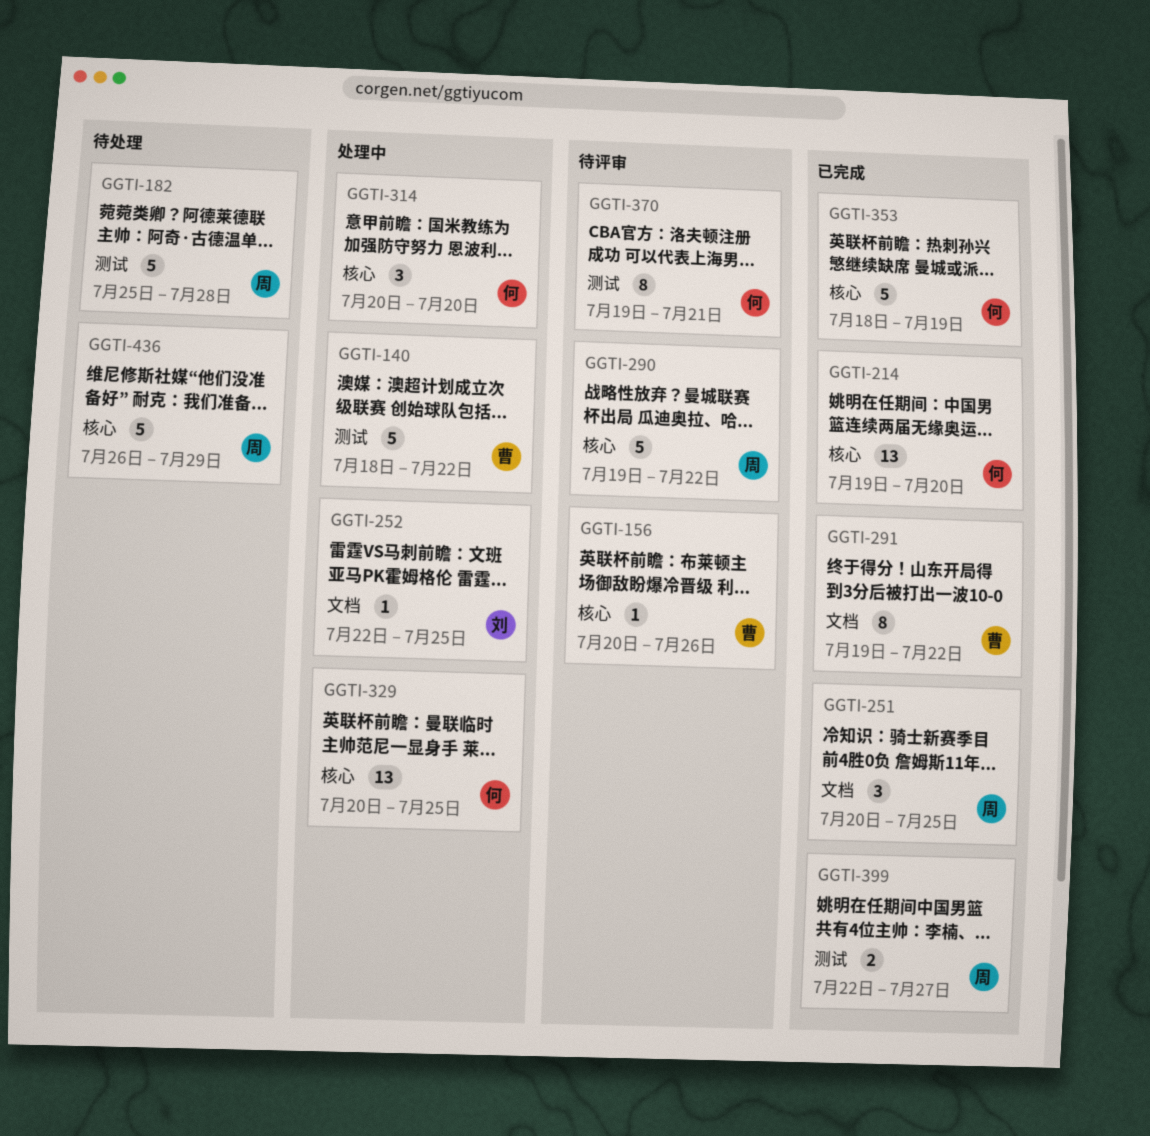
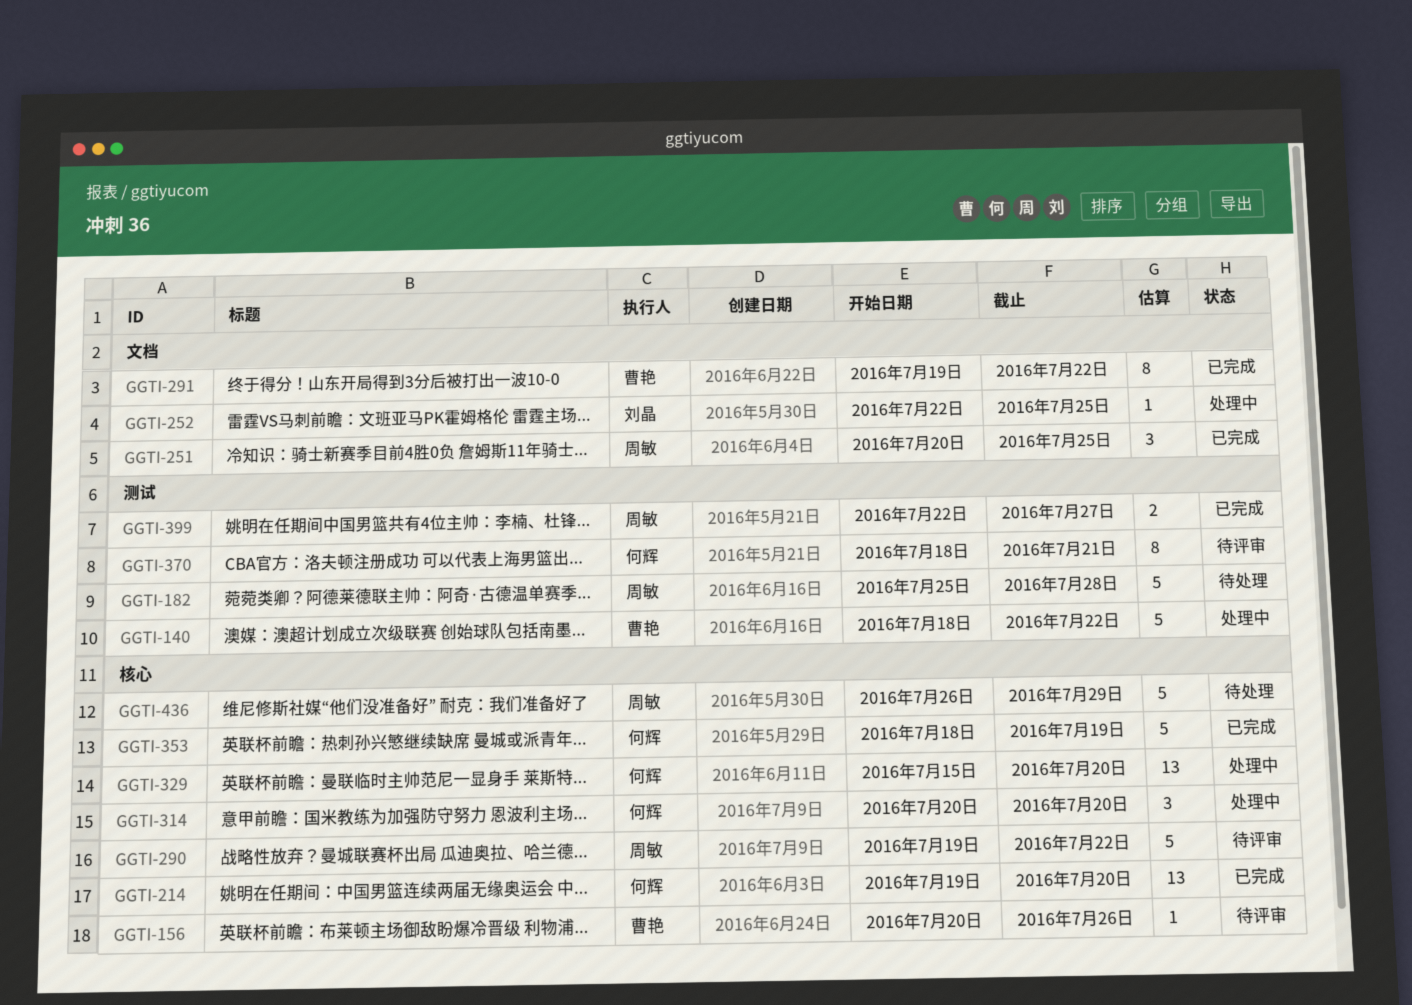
GGTI-329, start: Jul 20 -> Jul 15
GGTI-329, due: Jul 25 -> Jul 20
GGTI-370, start: Jul 19 -> Jul 18

